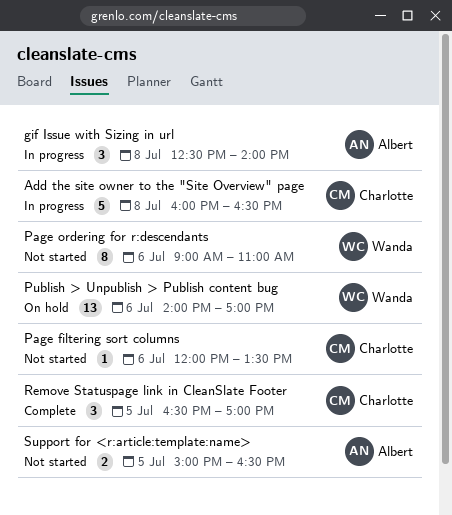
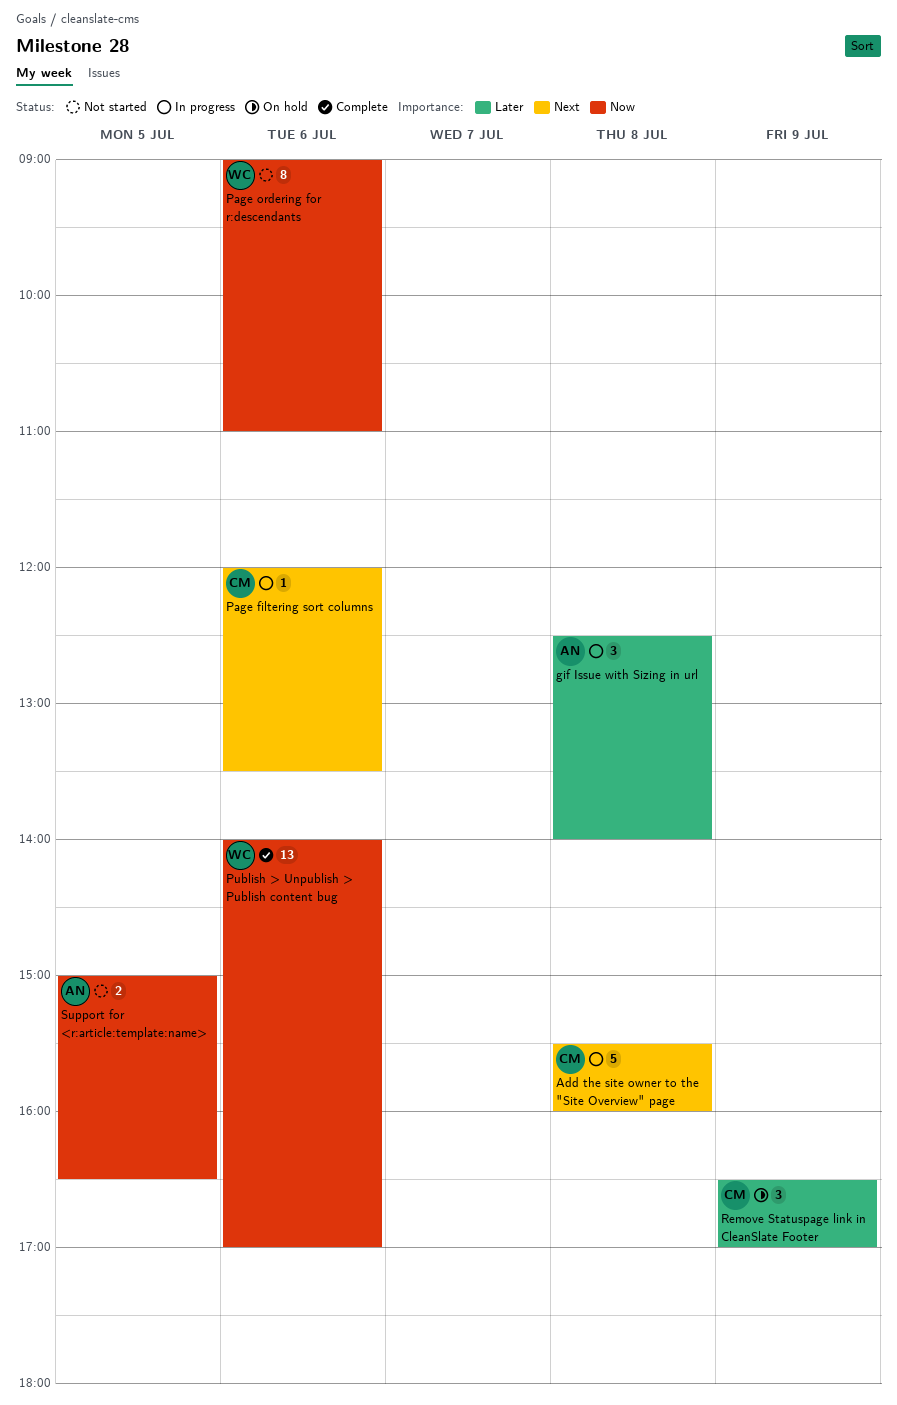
Add the site owner to the "Site Overview" page, begins: 16:00 -> 15:30
Add the site owner to the "Site Overview" page, ends: 16:30 -> 16:00
Page filtering sort columns, status: Not started -> In progress
Publish > Unpublish > Publish content bug, status: On hold -> Complete
Remove Statuspage link in CleanSlate Footer, status: Complete -> On hold
Remove Statuspage link in CleanSlate Footer, day: Jul 5 -> Jul 9

